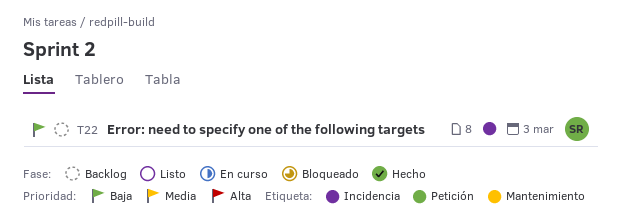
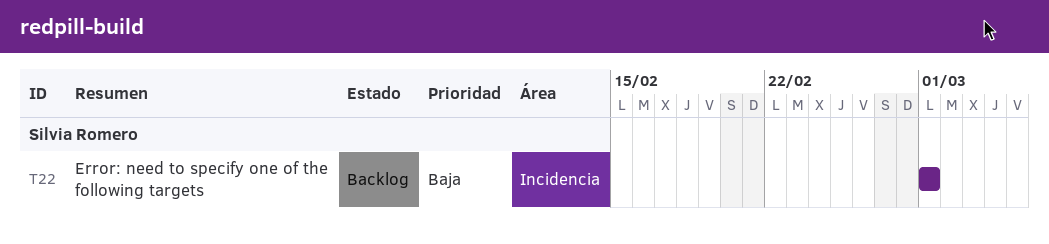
T22, due: Mar 3 -> Mar 1

